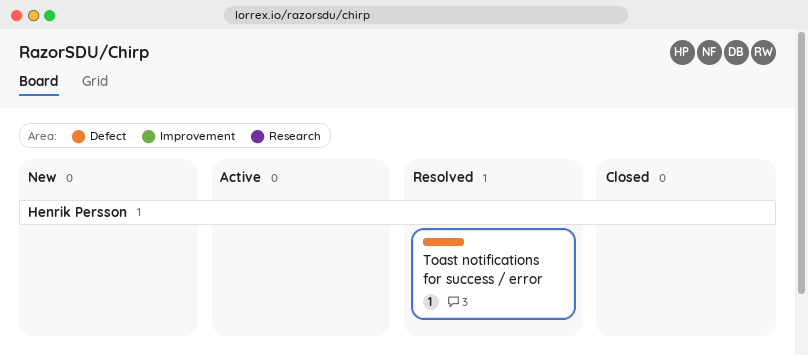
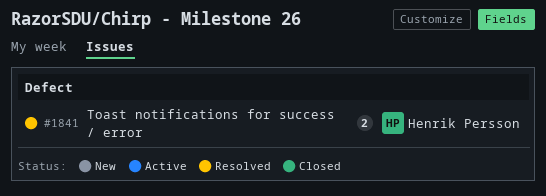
Toast notifications for success / error, estimate: 1 -> 2

